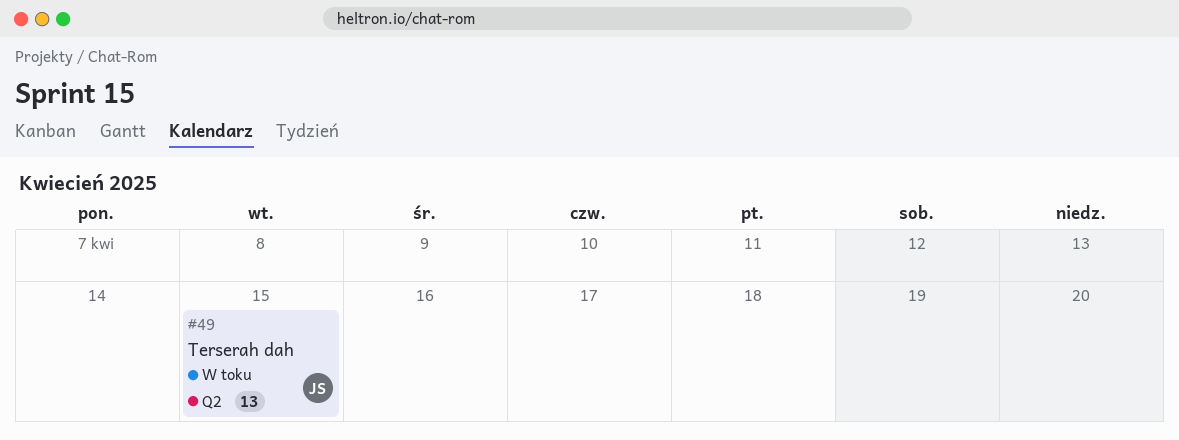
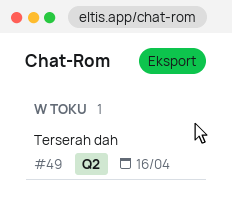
#49, due: Apr 15 -> Apr 16

